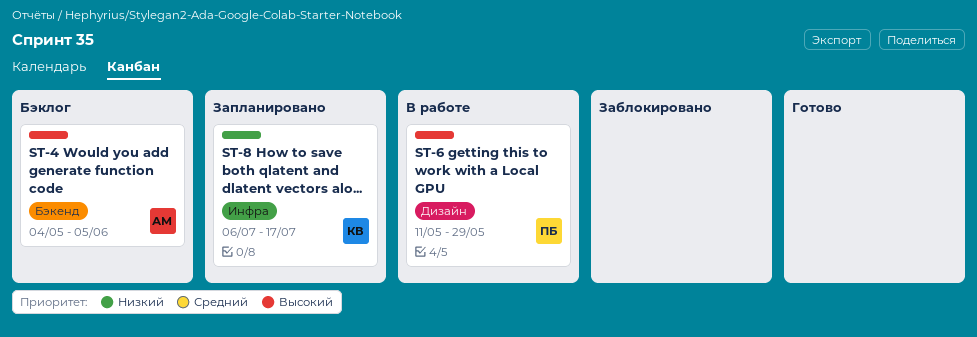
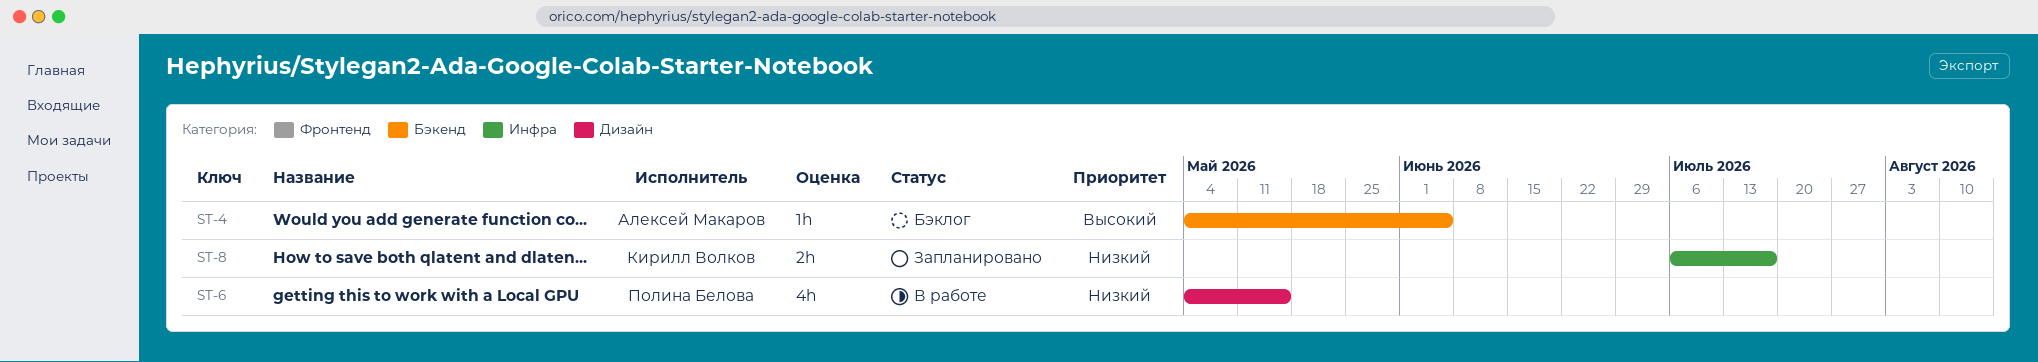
ST-6, priority: Высокий -> Низкий
ST-6, start: May 11 -> May 4
ST-6, due: May 29 -> May 15

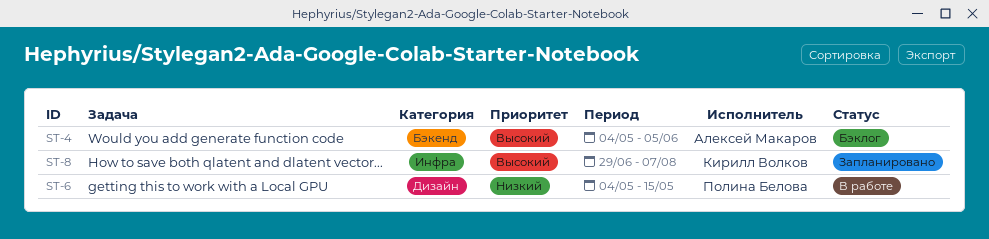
ST-8, priority: Низкий -> Высокий
ST-8, start: Jul 6 -> Jun 29
ST-8, due: Jul 17 -> Aug 7

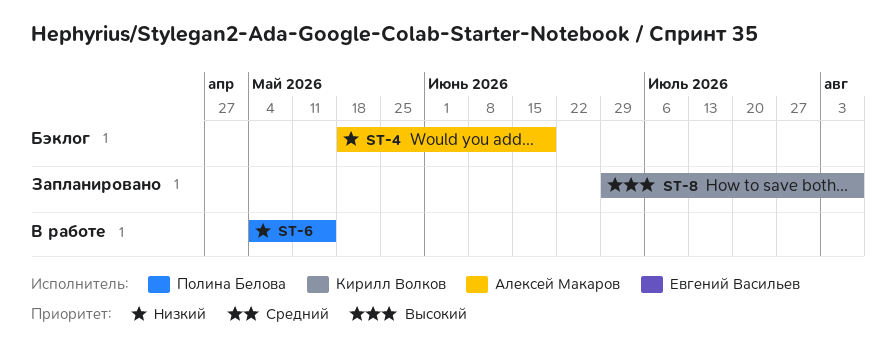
ST-4, priority: Высокий -> Низкий
ST-4, start: May 4 -> May 18
ST-4, due: Jun 5 -> Jun 19

